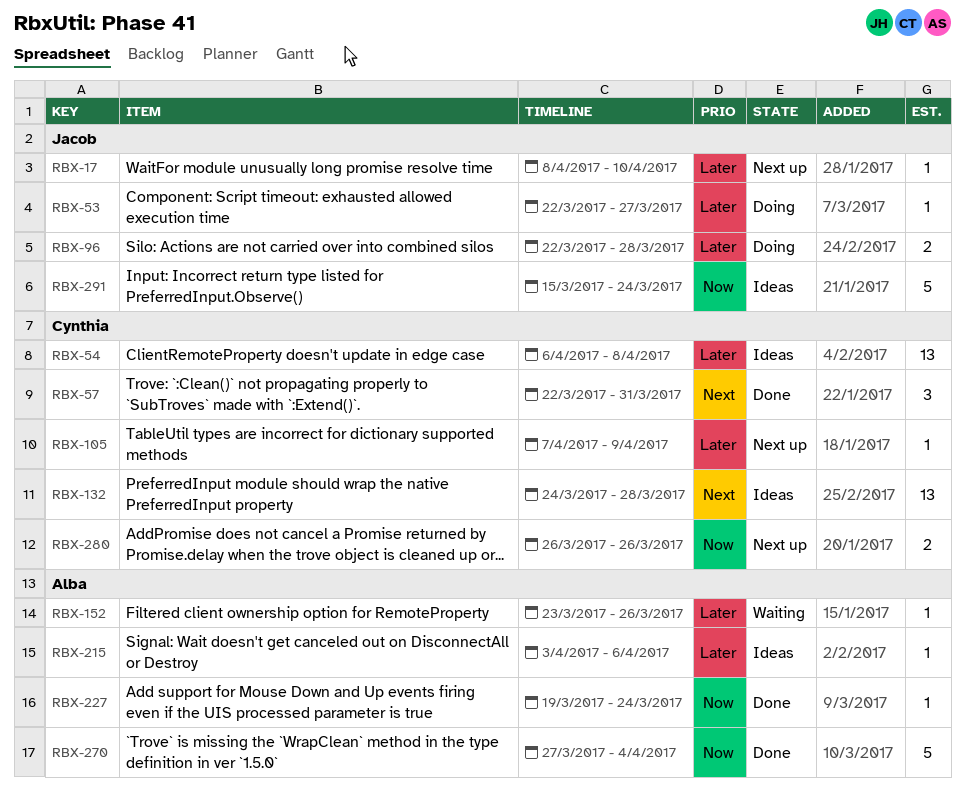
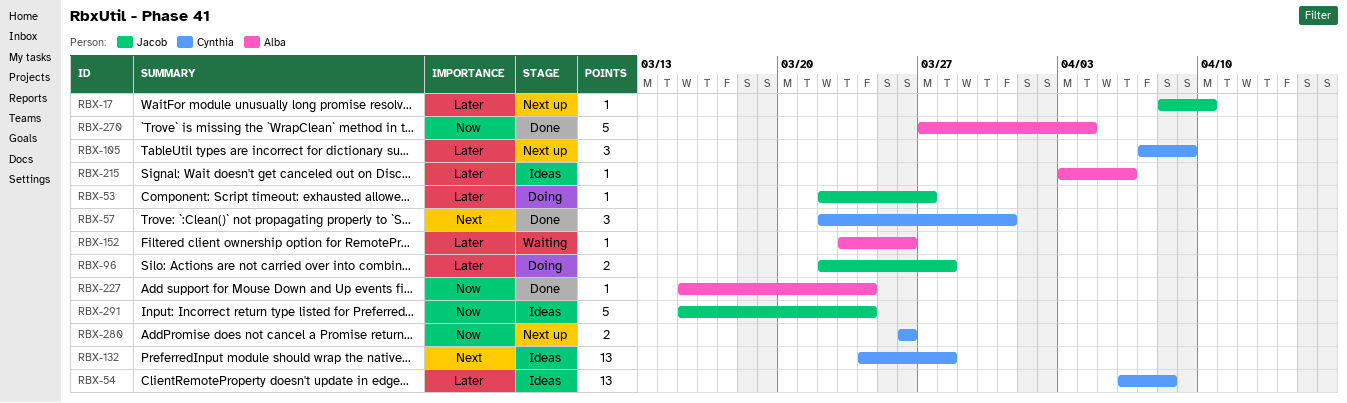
RBX-105, estimate: 1 -> 3
RBX-227, start: Mar 19 -> Mar 15

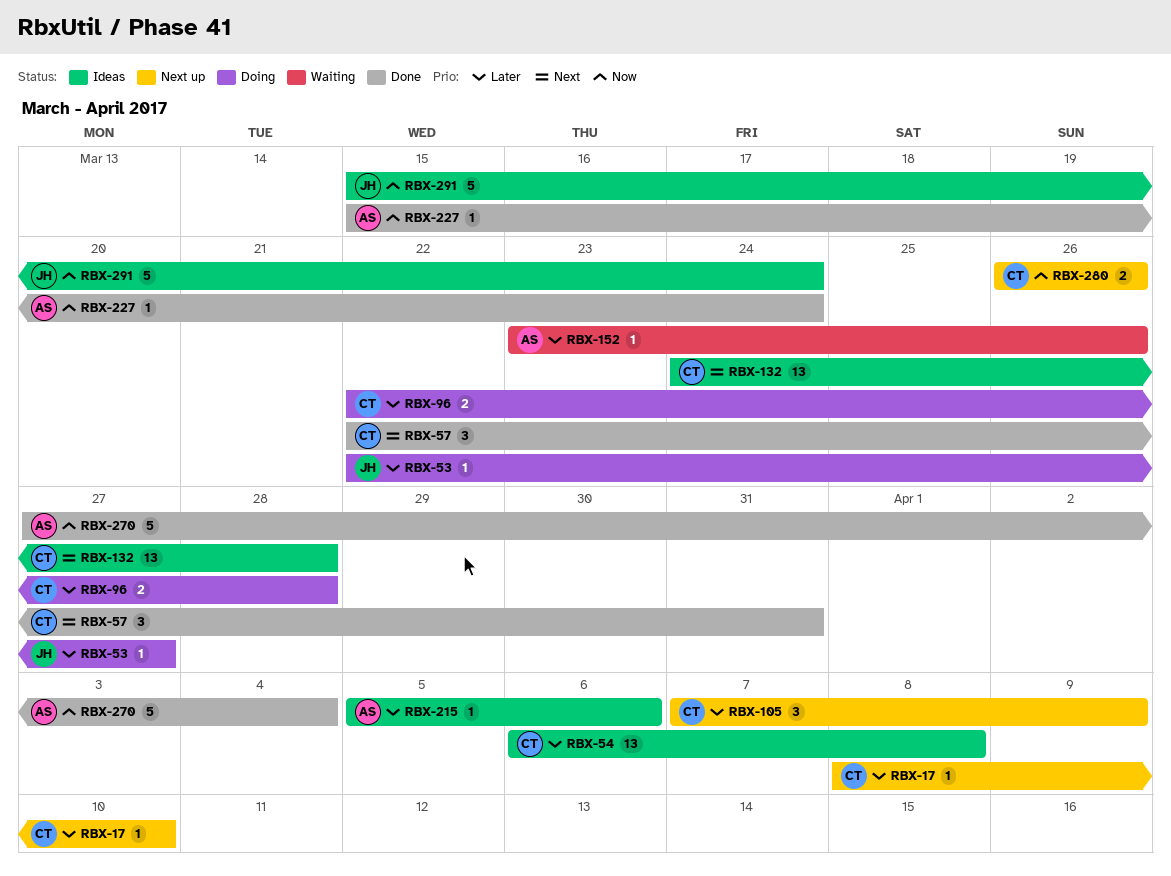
RBX-17, owner: Jacob -> Cynthia
RBX-96, owner: Jacob -> Cynthia
RBX-215, start: Apr 3 -> Apr 5

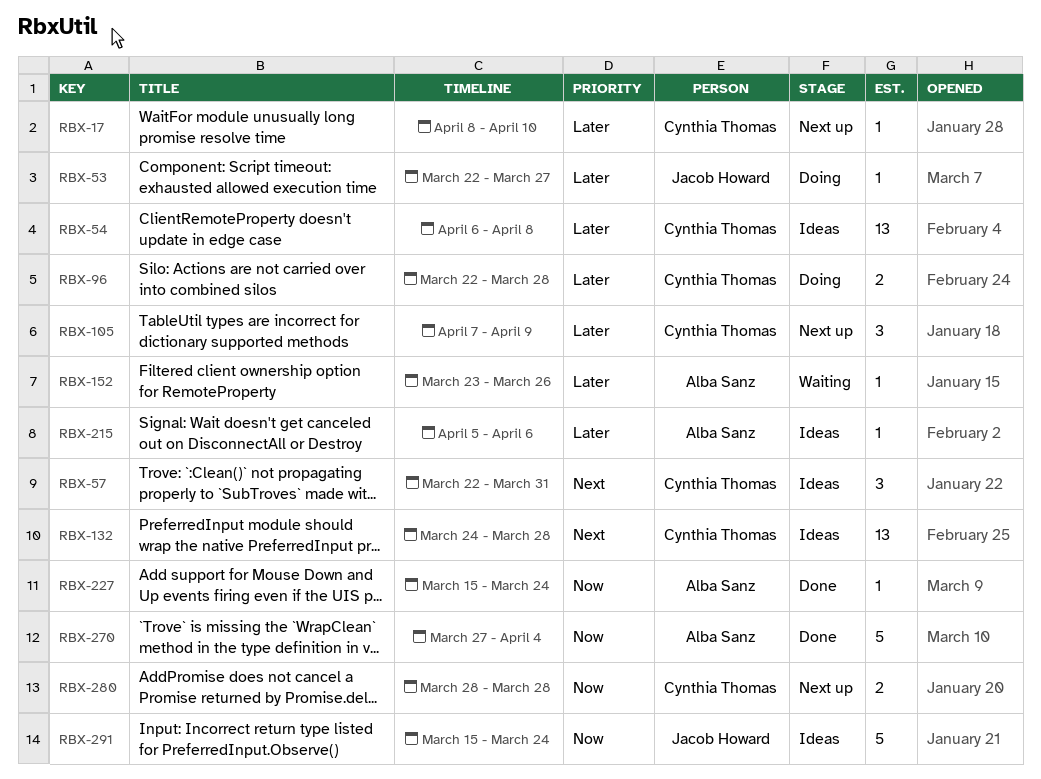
RBX-57, status: Done -> Ideas
RBX-280, start: Mar 26 -> Mar 28
RBX-280, due: Mar 26 -> Mar 28

